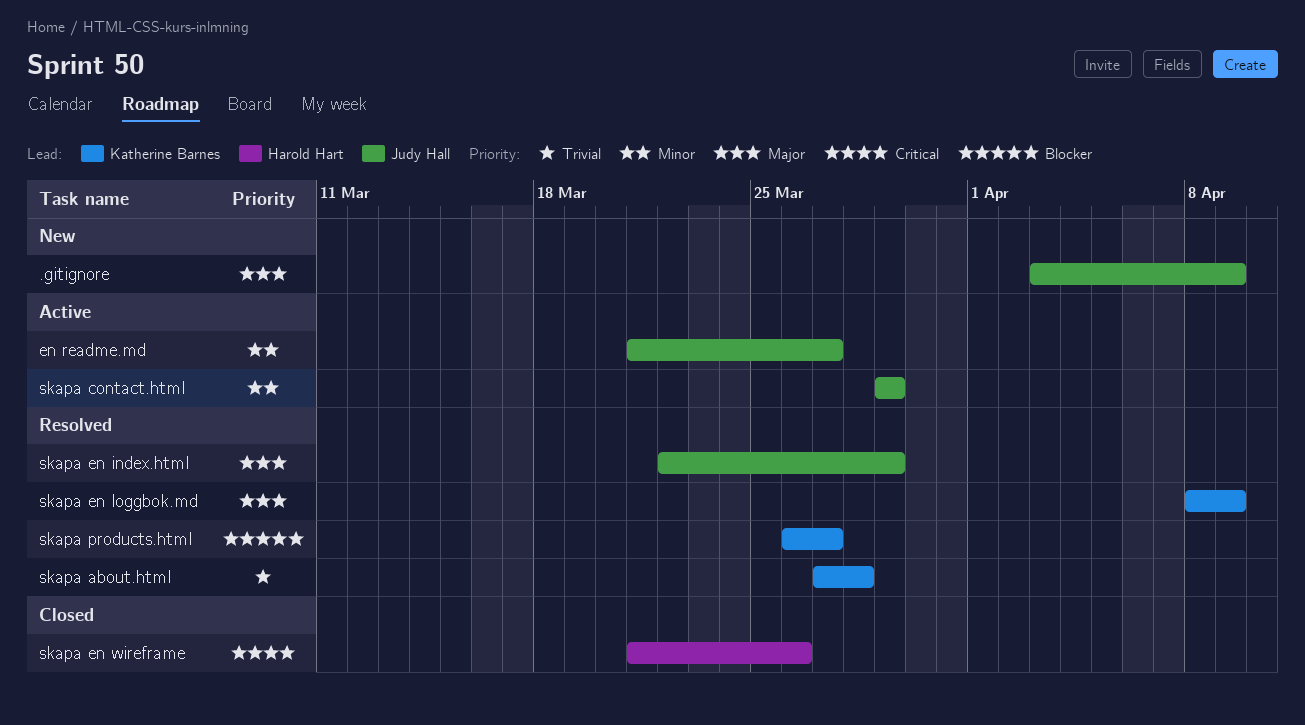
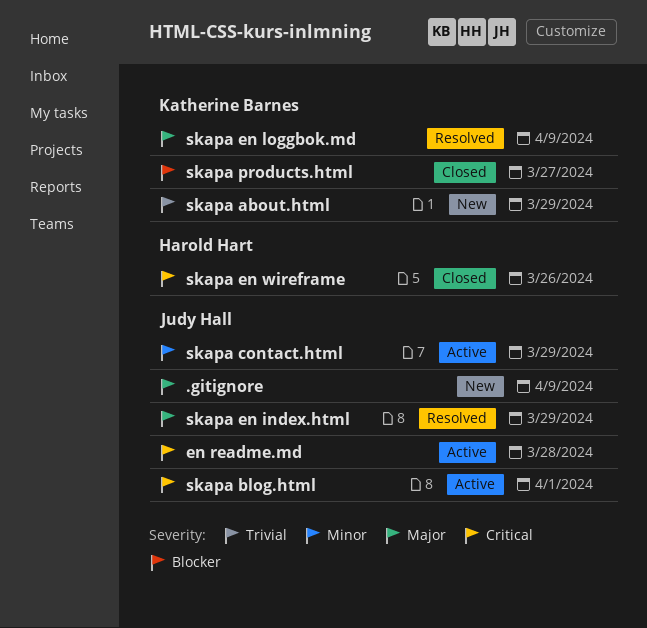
en readme.md, priority: Minor -> Critical
en readme.md, due: Mar 27 -> Mar 28
skapa about.html, status: Resolved -> New
skapa about.html, due: Mar 28 -> Mar 29
skapa blog.html: none -> present
skapa products.html, status: Resolved -> Closed

